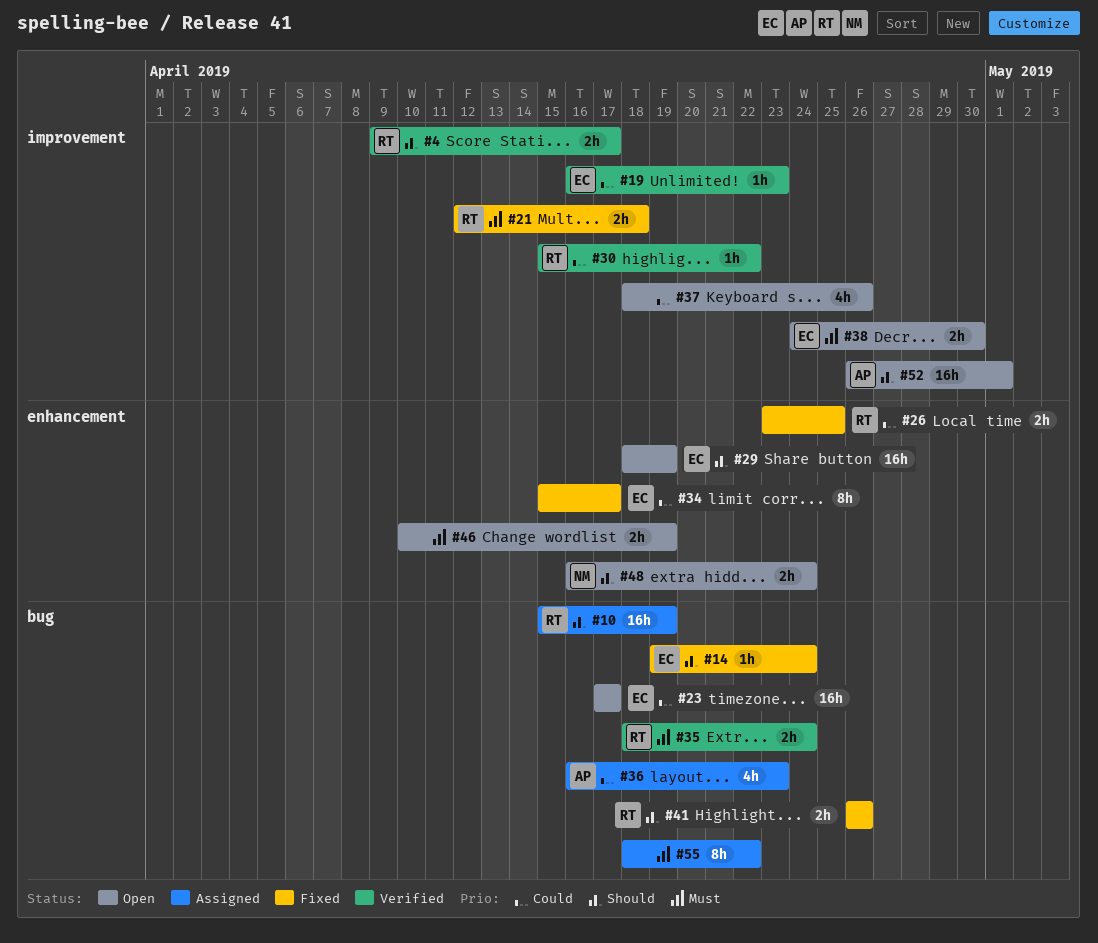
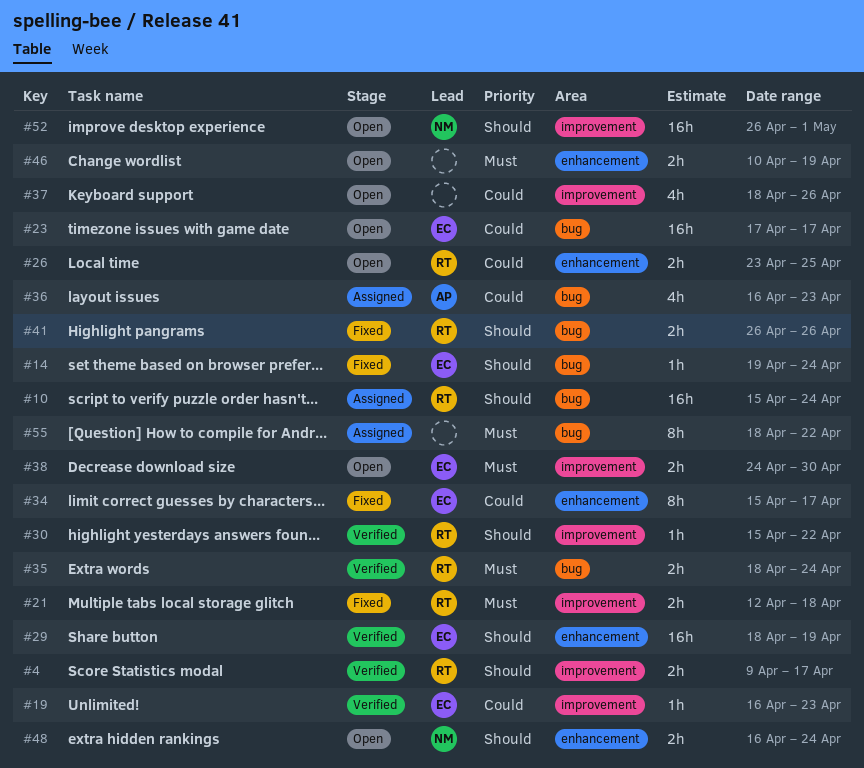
#10, due: Apr 19 -> Apr 24
#26, status: Fixed -> Open
#29, status: Open -> Verified
#30, priority: Could -> Should
#52, owner: AP -> NM

